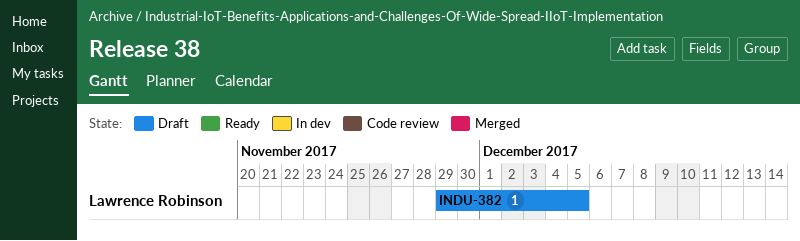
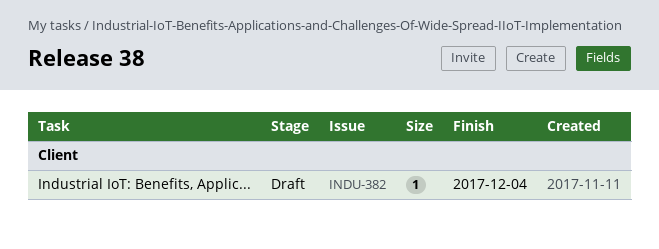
INDU-382, due: Dec 5 -> Dec 4

